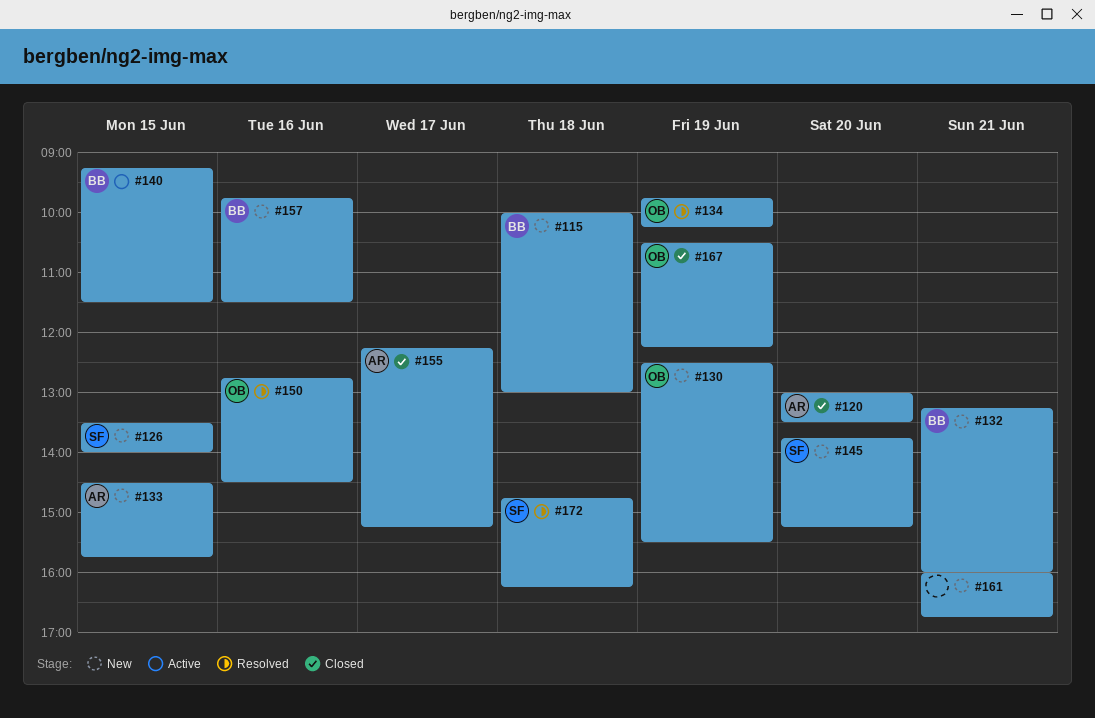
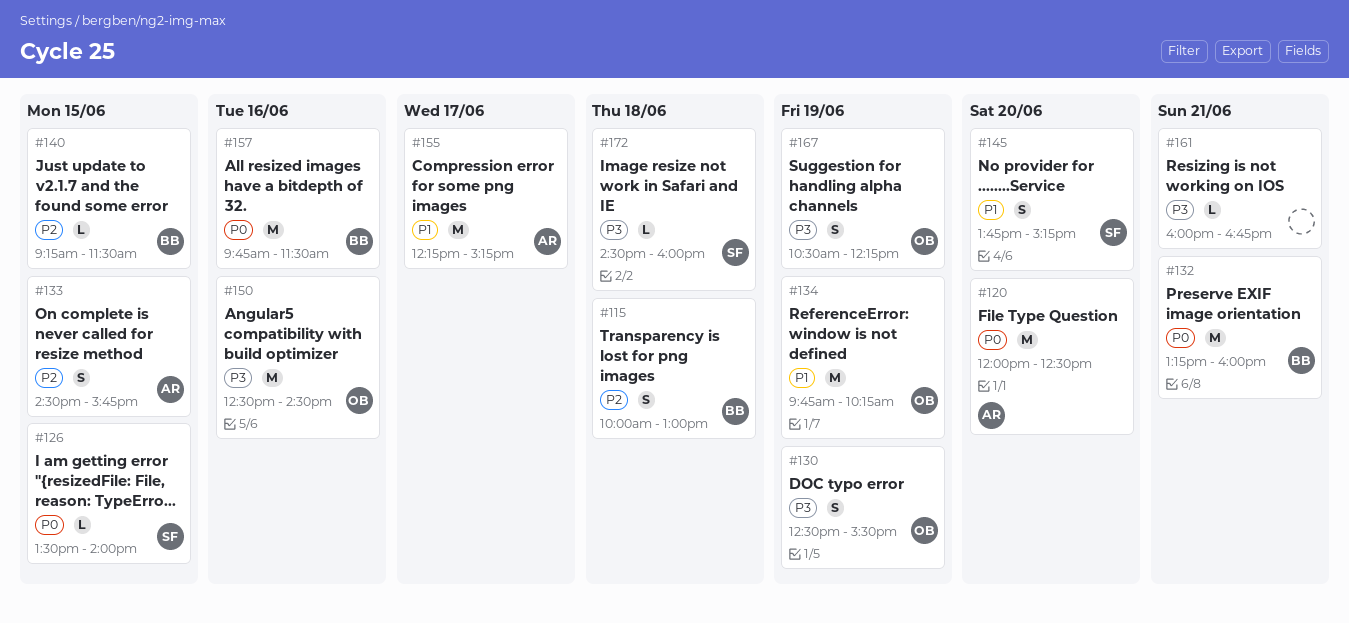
#120, begins: 13:00 -> 12:00
#120, ends: 13:30 -> 12:30
#150, begins: 12:45 -> 12:30
#172, begins: 14:45 -> 14:30
#172, ends: 16:15 -> 16:00

